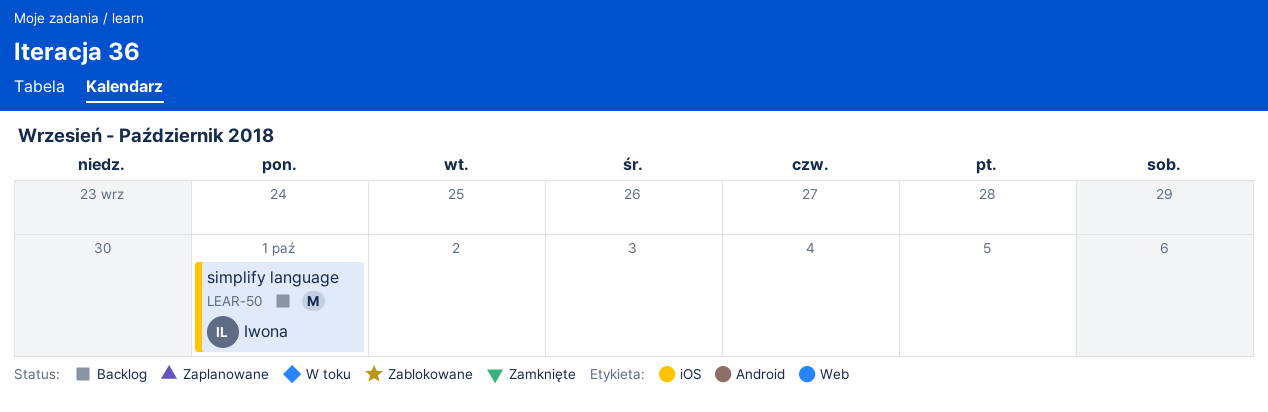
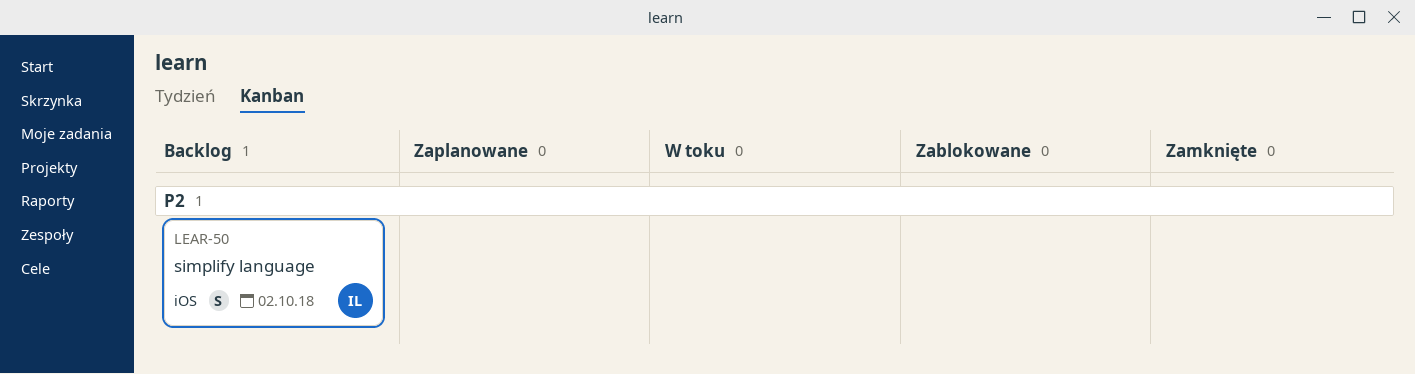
LEAR-50, estimate: M -> S
LEAR-50, due: Oct 1 -> Oct 2

